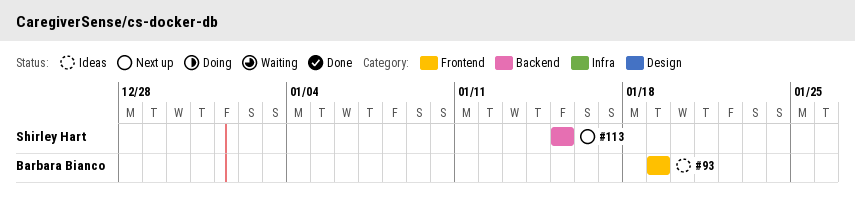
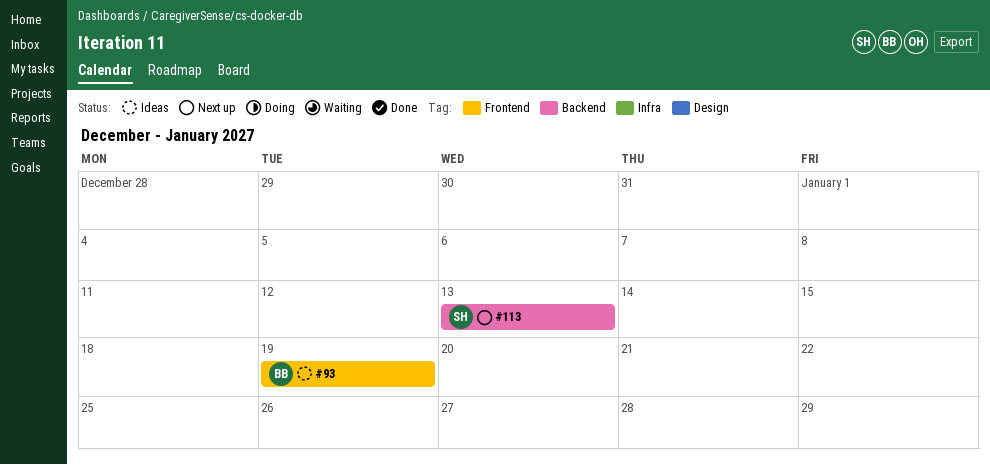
#113, start: Jan 15 -> Jan 13
#113, due: Jan 15 -> Jan 13

